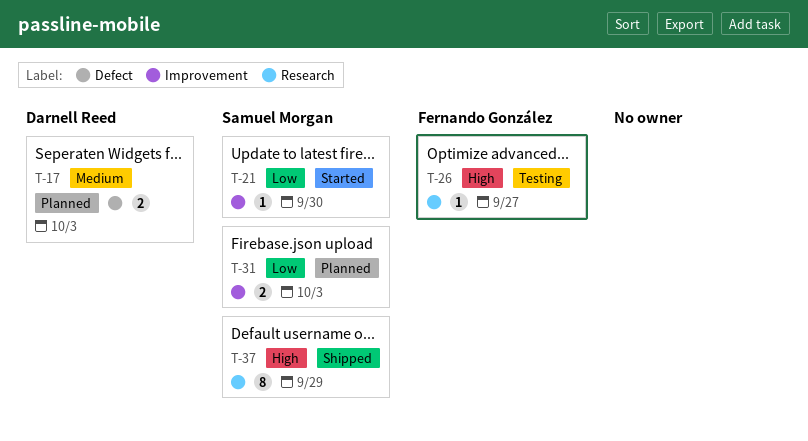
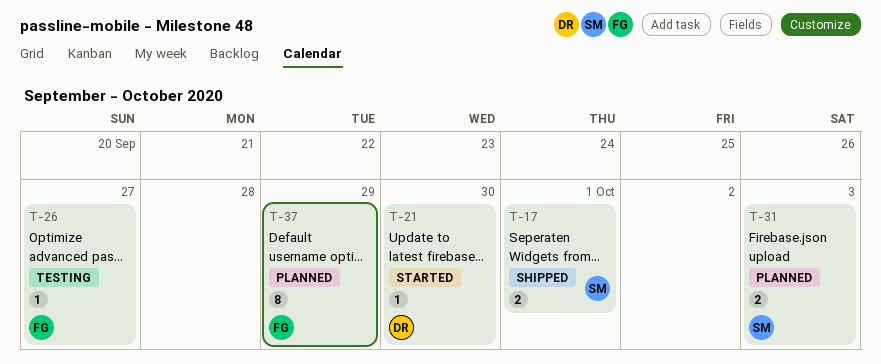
T-17, status: Planned -> Shipped
T-17, owner: Darnell Reed -> Samuel Morgan
T-17, due: Oct 3 -> Oct 1
T-21, owner: Samuel Morgan -> Darnell Reed
T-37, status: Shipped -> Planned
T-37, owner: Samuel Morgan -> Fernando González

